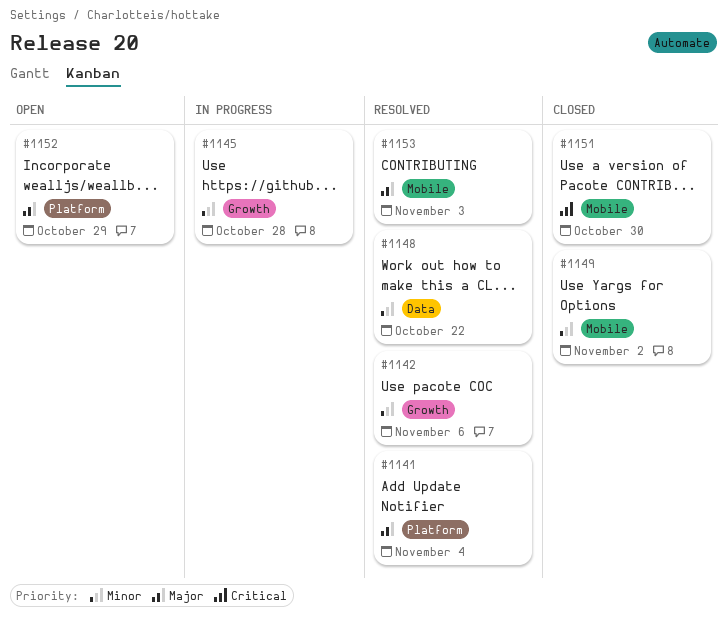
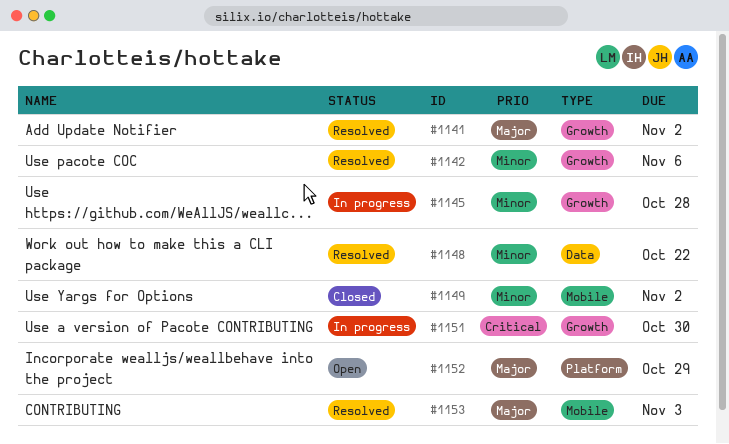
#1141, label: Platform -> Growth
#1141, due: Nov 4 -> Nov 2
#1151, status: Closed -> In progress
#1151, label: Mobile -> Growth

